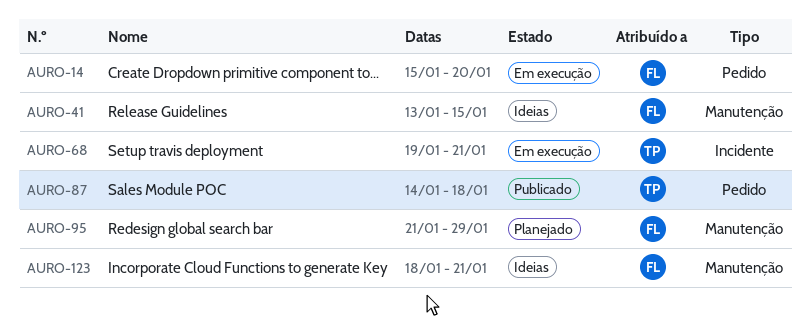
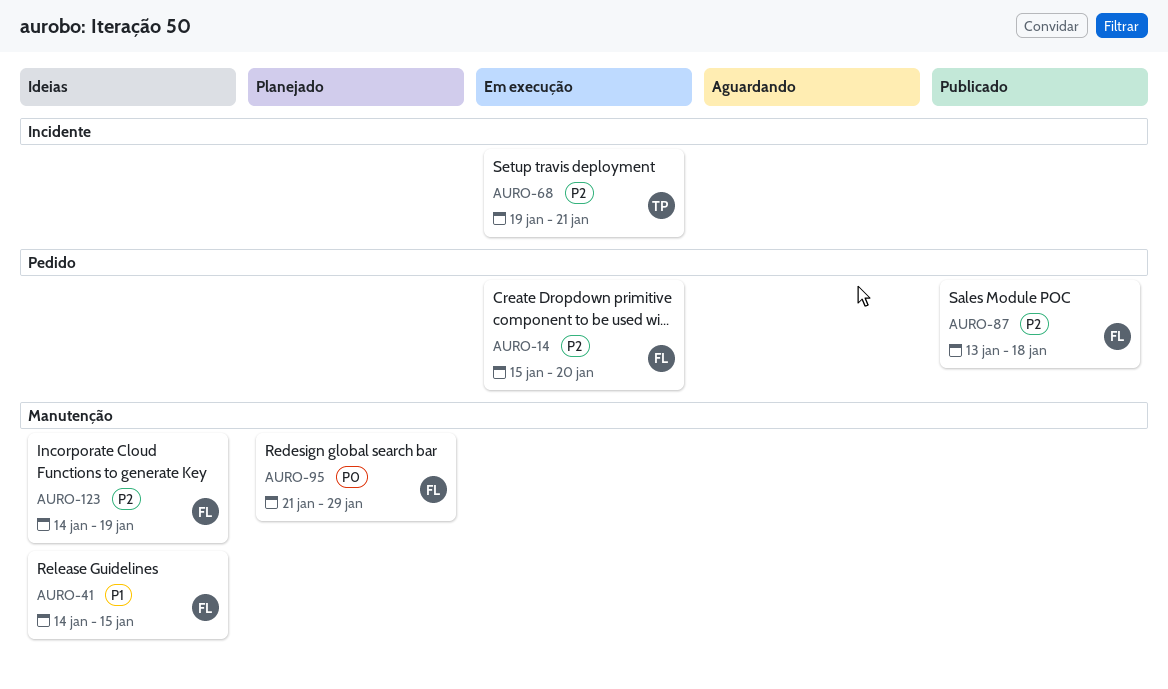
AURO-41, start: Jan 13 -> Jan 14
AURO-87, owner: TP -> FL
AURO-87, start: Jan 14 -> Jan 13
AURO-123, start: Jan 18 -> Jan 14
AURO-123, due: Jan 21 -> Jan 19

